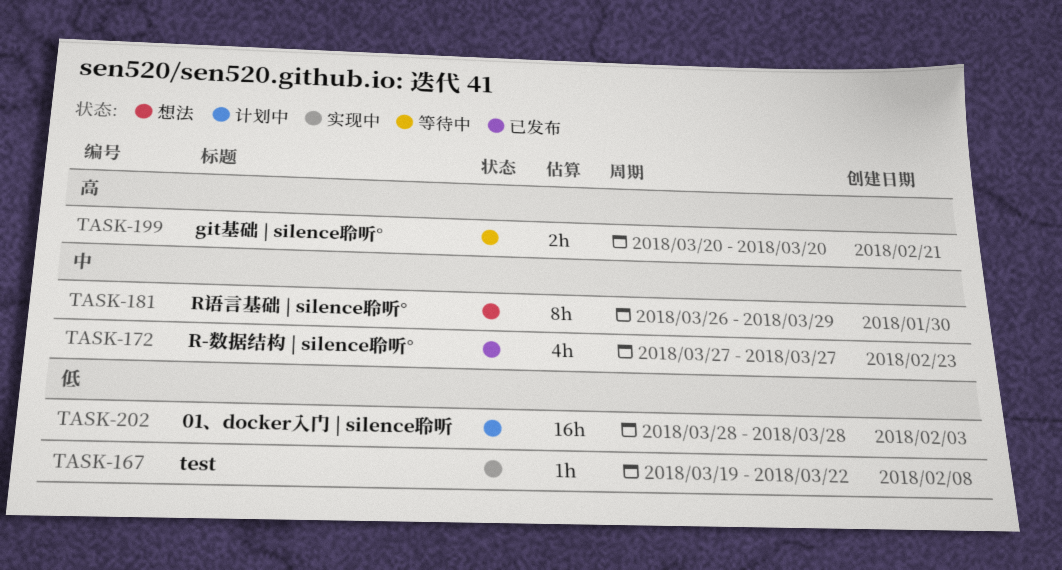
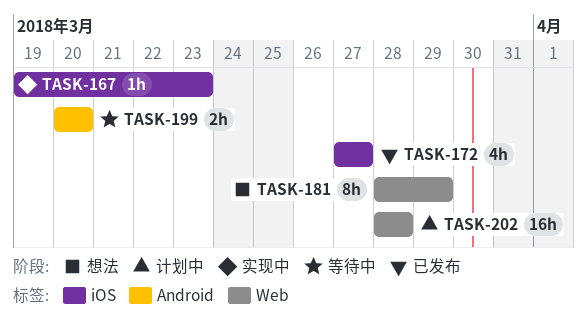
TASK-167, due: Mar 22 -> Mar 23
TASK-181, start: Mar 26 -> Mar 28

